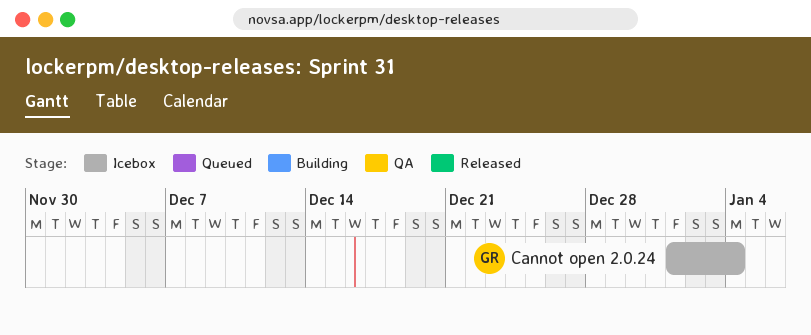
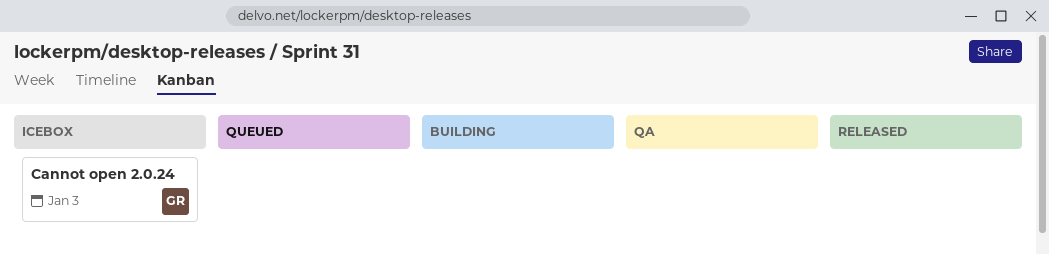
Cannot open 2.0.24, due: Jan 4 -> Jan 3

